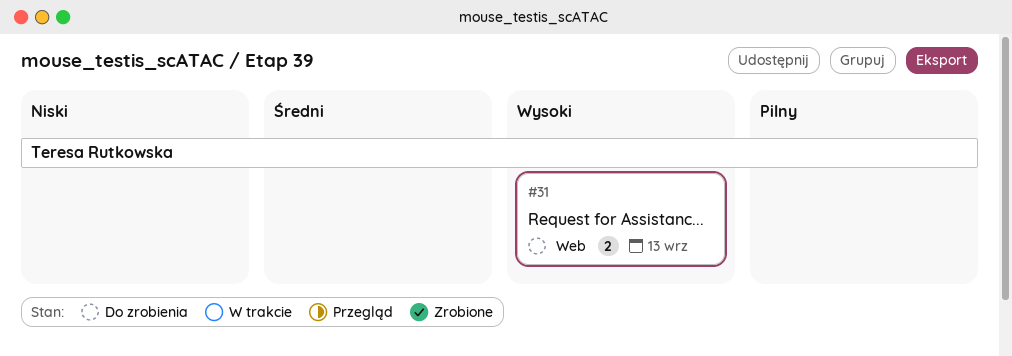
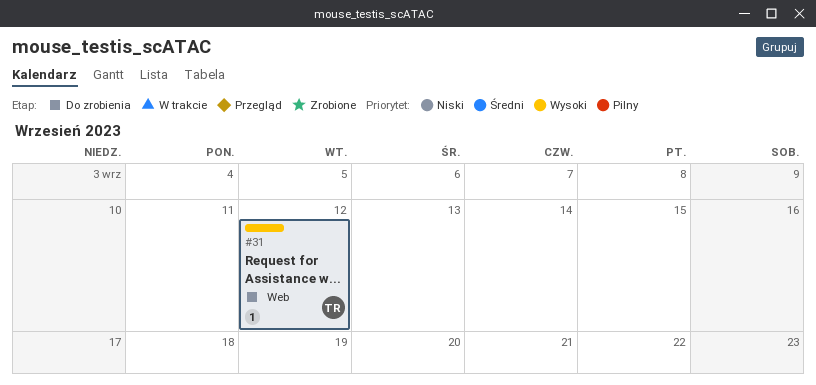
#31, estimate: 2 -> 1
#31, due: Sep 13 -> Sep 12

